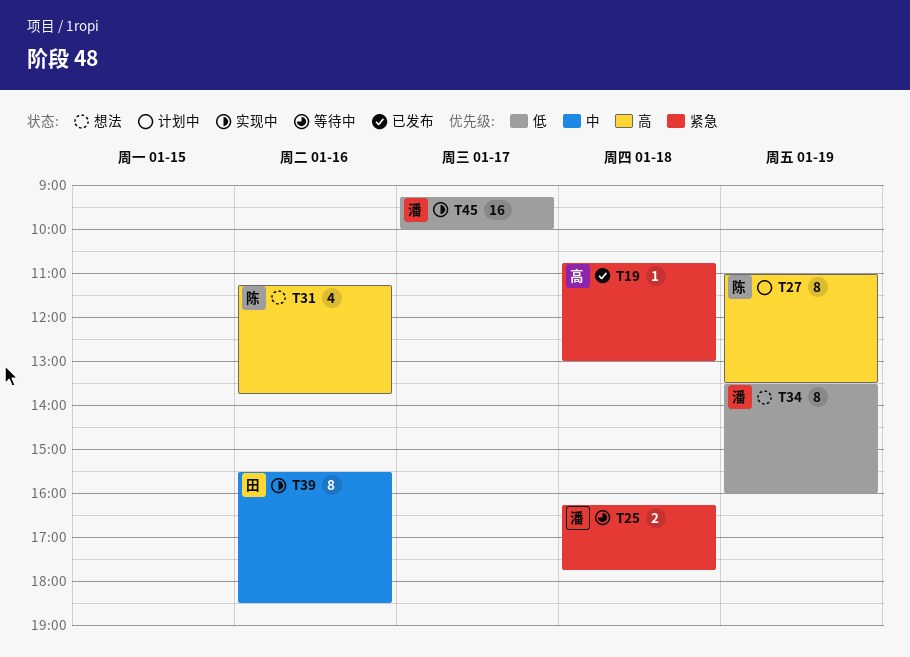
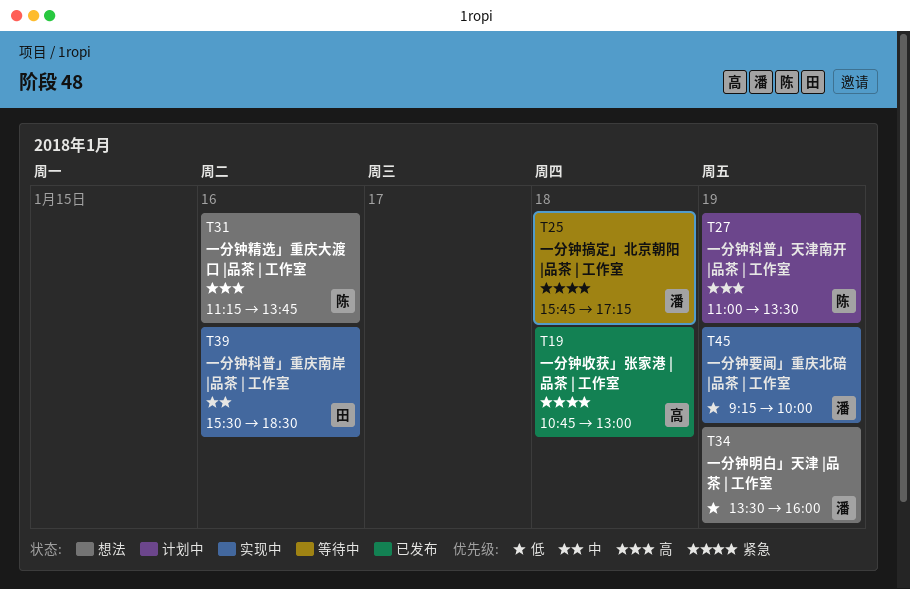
T25, begins: 16:15 -> 15:45
T25, ends: 17:45 -> 17:15
T45, day: Jan 17 -> Jan 19

